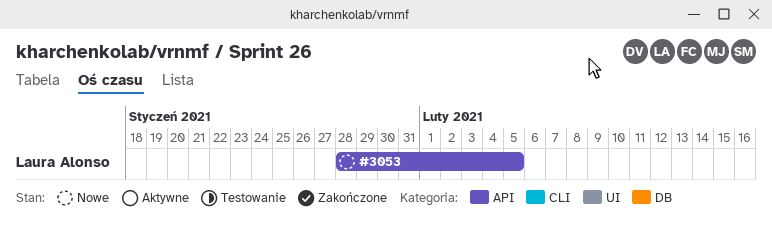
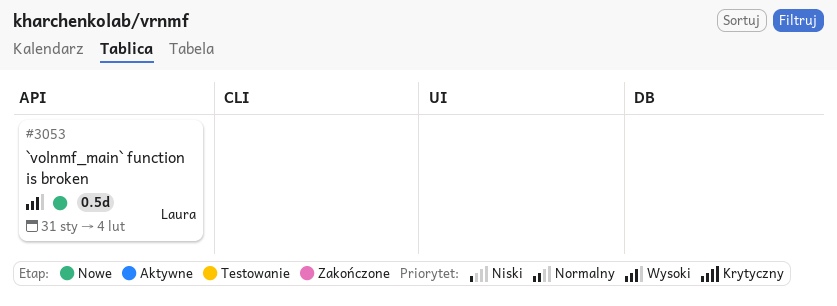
#3053, start: Jan 28 -> Jan 31
#3053, due: Feb 5 -> Feb 4

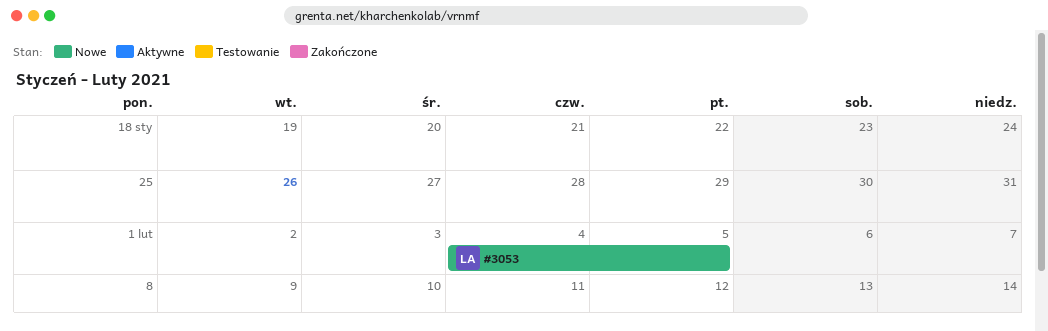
#3053, start: Jan 31 -> Feb 4
#3053, due: Feb 4 -> Feb 5

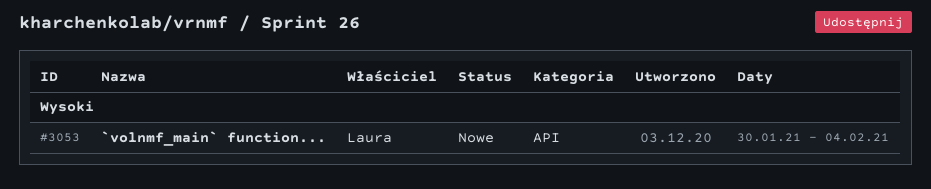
#3053, start: Feb 4 -> Jan 30
#3053, due: Feb 5 -> Feb 4

